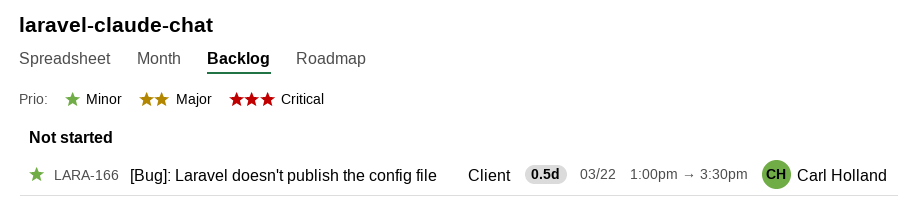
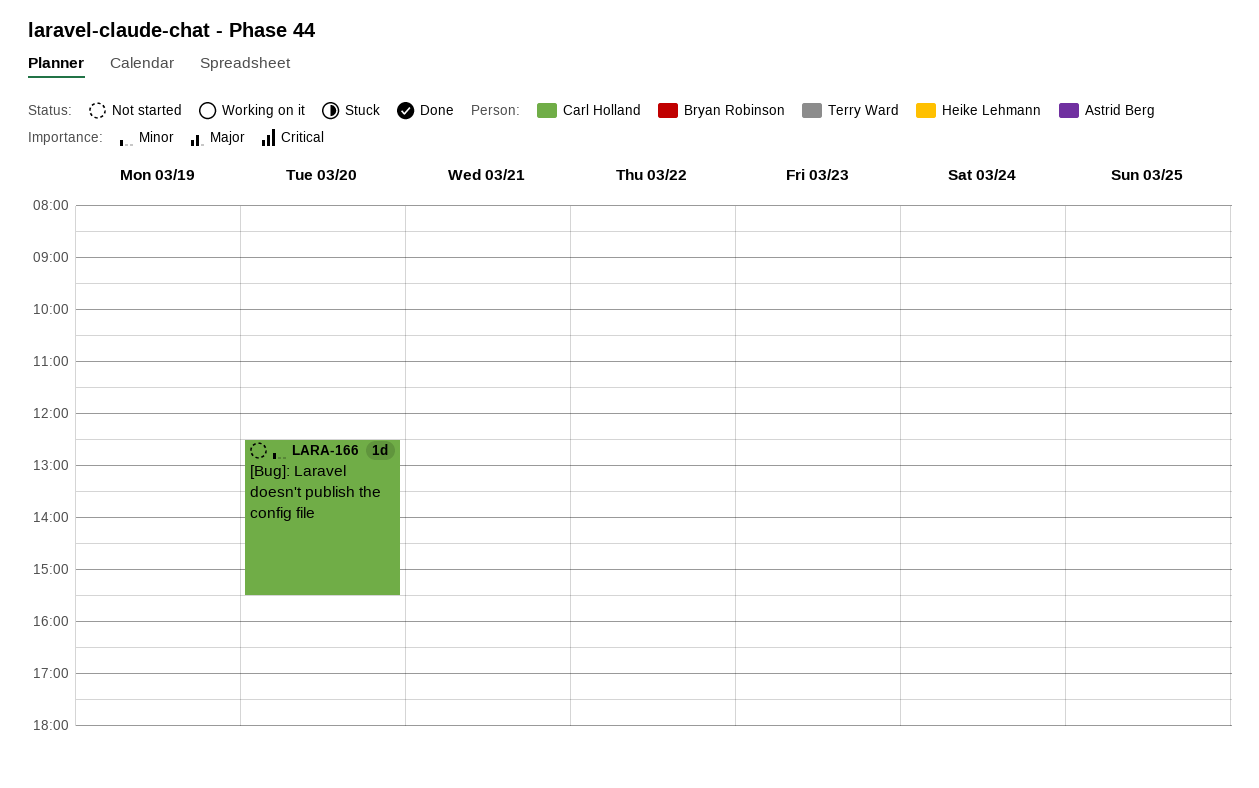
LARA-166, estimate: 0.5d -> 1d
LARA-166, day: Mar 22 -> Mar 20
LARA-166, begins: 13:00 -> 12:30

